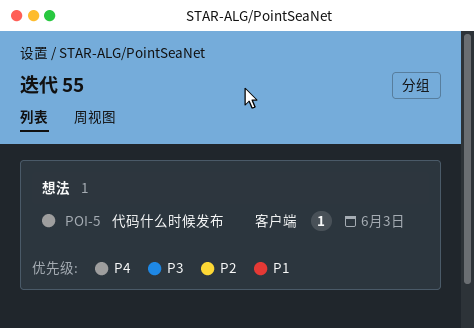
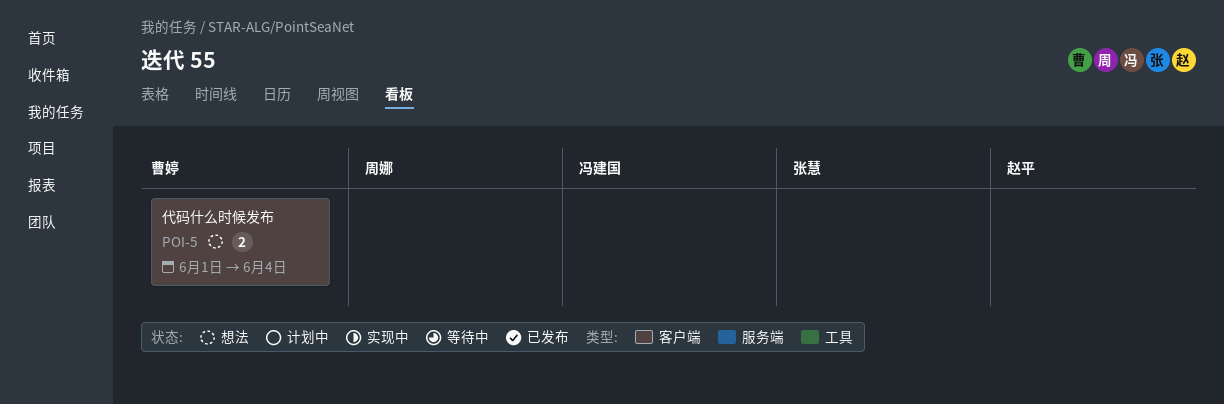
POI-5, estimate: 1 -> 2
POI-5, due: Jun 3 -> Jun 4

